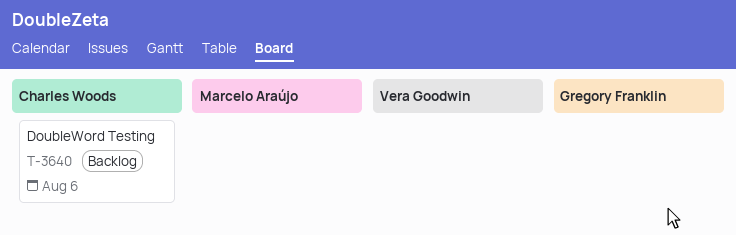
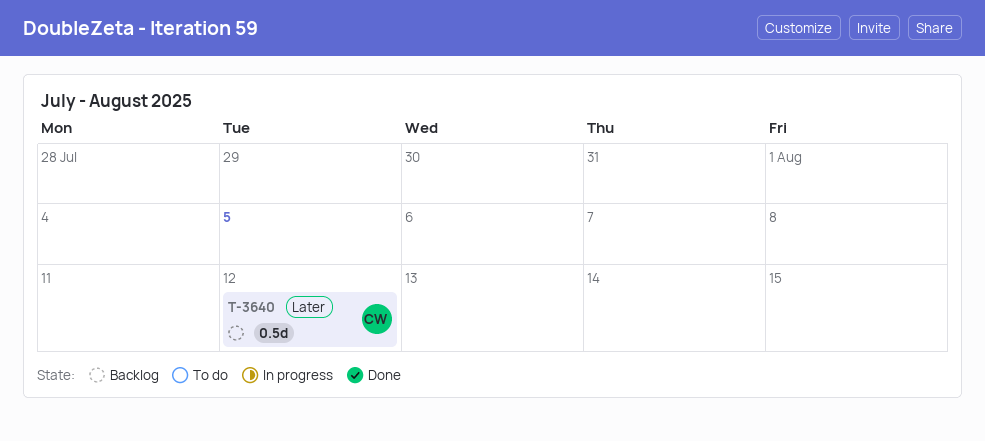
T-3640, due: Aug 6 -> Aug 12

